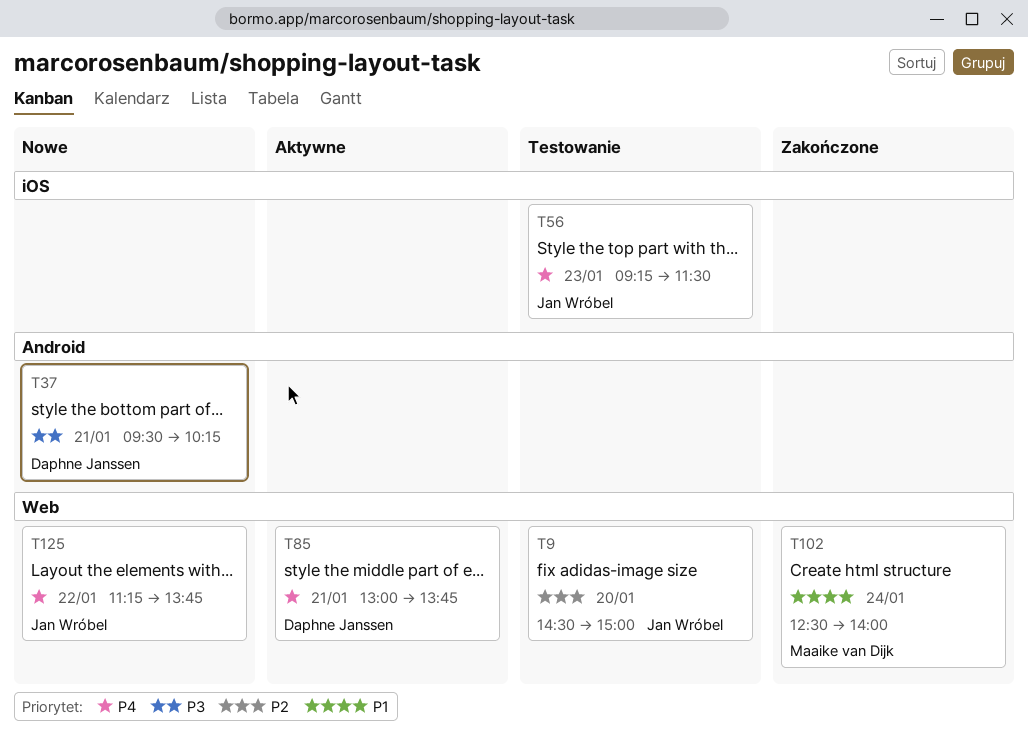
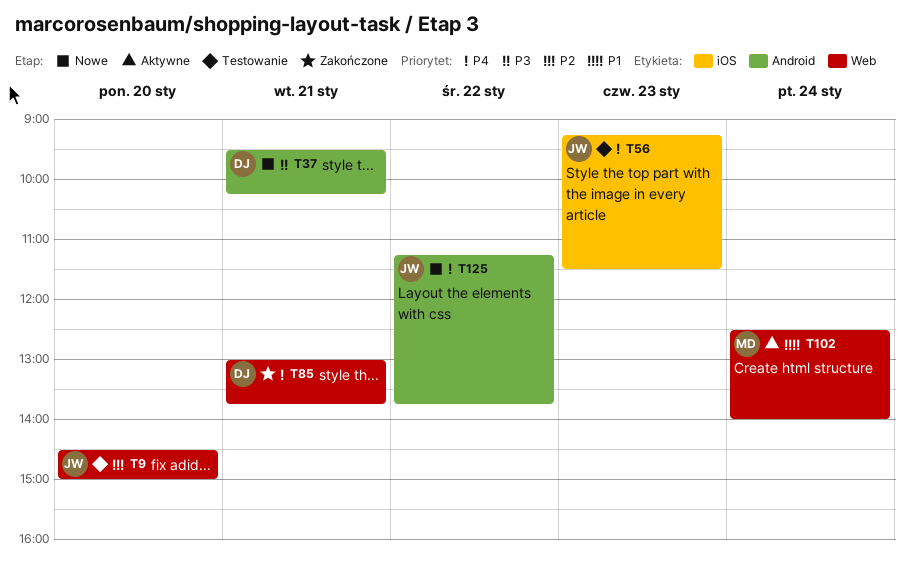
T85, status: Aktywne -> Zakończone
T102, status: Zakończone -> Aktywne
T125, label: Web -> Android

